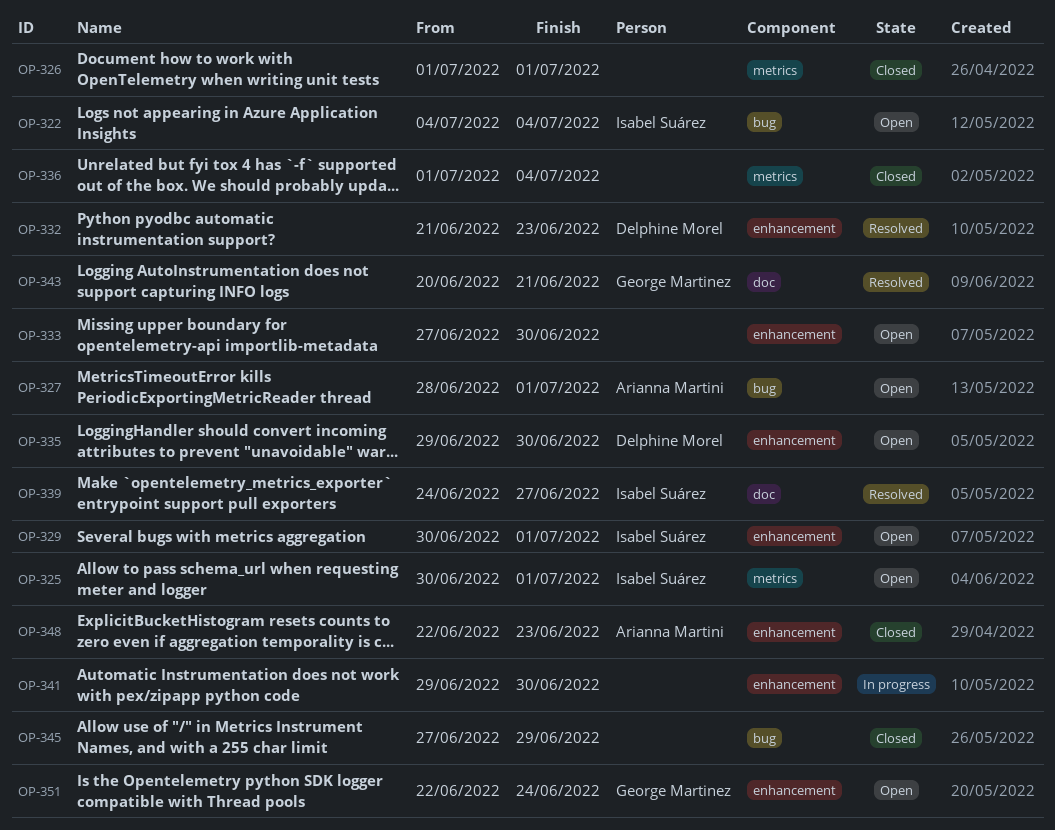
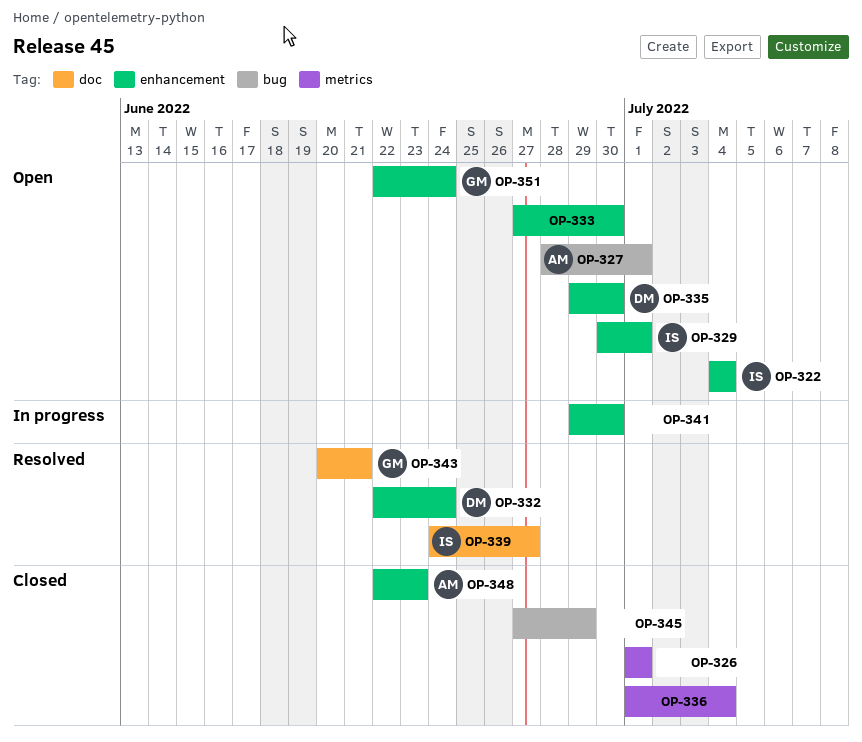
OP-322, label: bug -> enhancement
OP-325: present -> none
OP-332, start: Jun 21 -> Jun 22
OP-332, due: Jun 23 -> Jun 24

